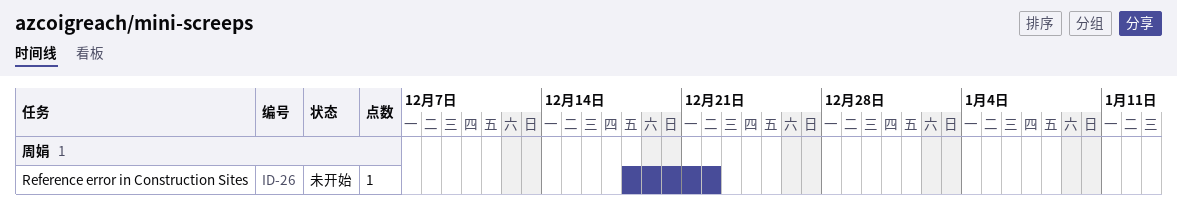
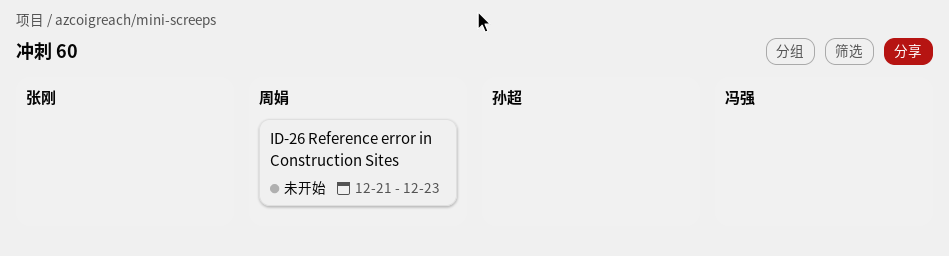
ID-26, start: Dec 18 -> Dec 21
ID-26, due: Dec 22 -> Dec 23

